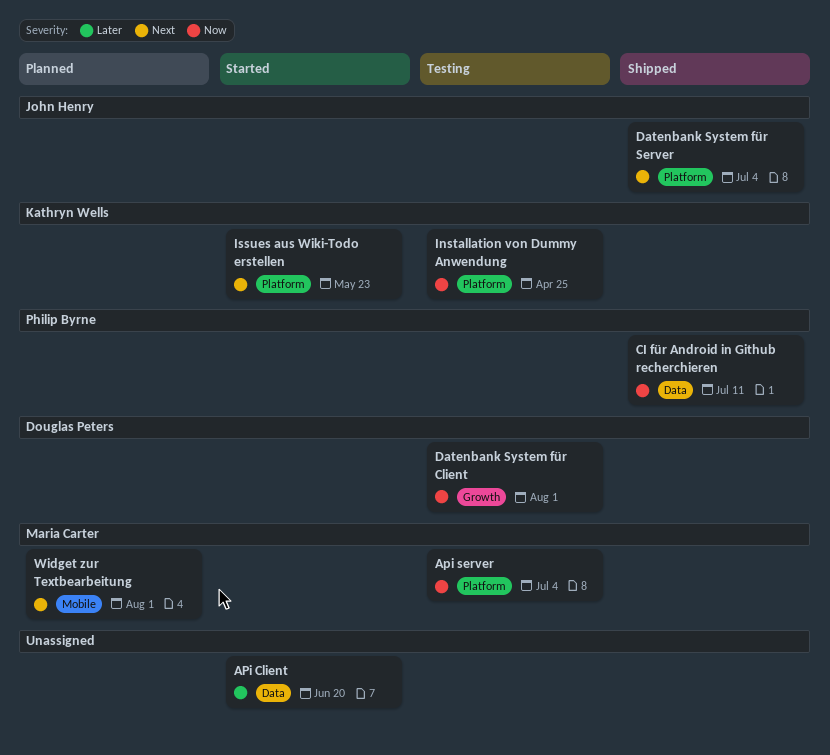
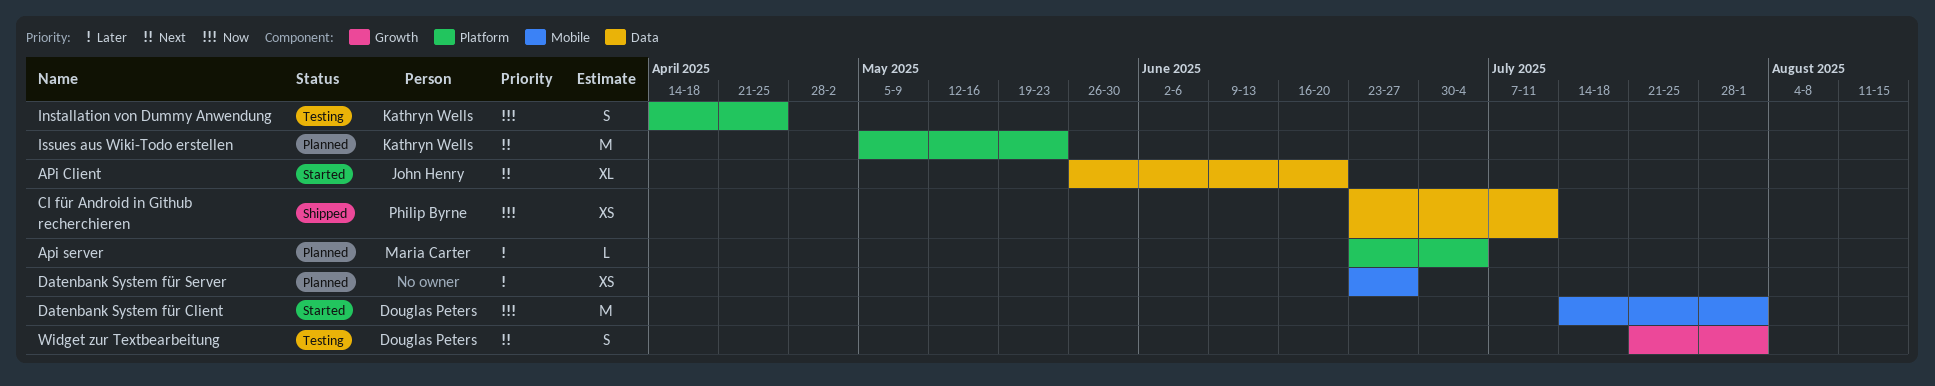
APi Client, owner: none -> John Henry
APi Client, priority: Later -> Next
Api server, status: Testing -> Planned
Api server, priority: Now -> Later
Datenbank System für Client, status: Testing -> Started
Datenbank System für Client, label: Growth -> Mobile
Datenbank System für Server, status: Shipped -> Planned
Datenbank System für Server, owner: John Henry -> none
Datenbank System für Server, priority: Next -> Later
Datenbank System für Server, label: Platform -> Mobile
Datenbank System für Server, due: Jul 4 -> Jun 27
Issues aus Wiki-Todo erstellen, status: Started -> Planned
Widget zur Textbearbeitung, status: Planned -> Testing
Widget zur Textbearbeitung, owner: Maria Carter -> Douglas Peters
Widget zur Textbearbeitung, label: Mobile -> Growth

